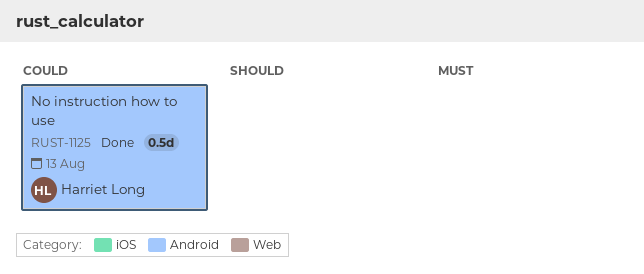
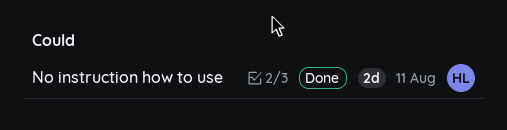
No instruction how to use, estimate: 0.5d -> 2d
No instruction how to use, due: Aug 13 -> Aug 11

